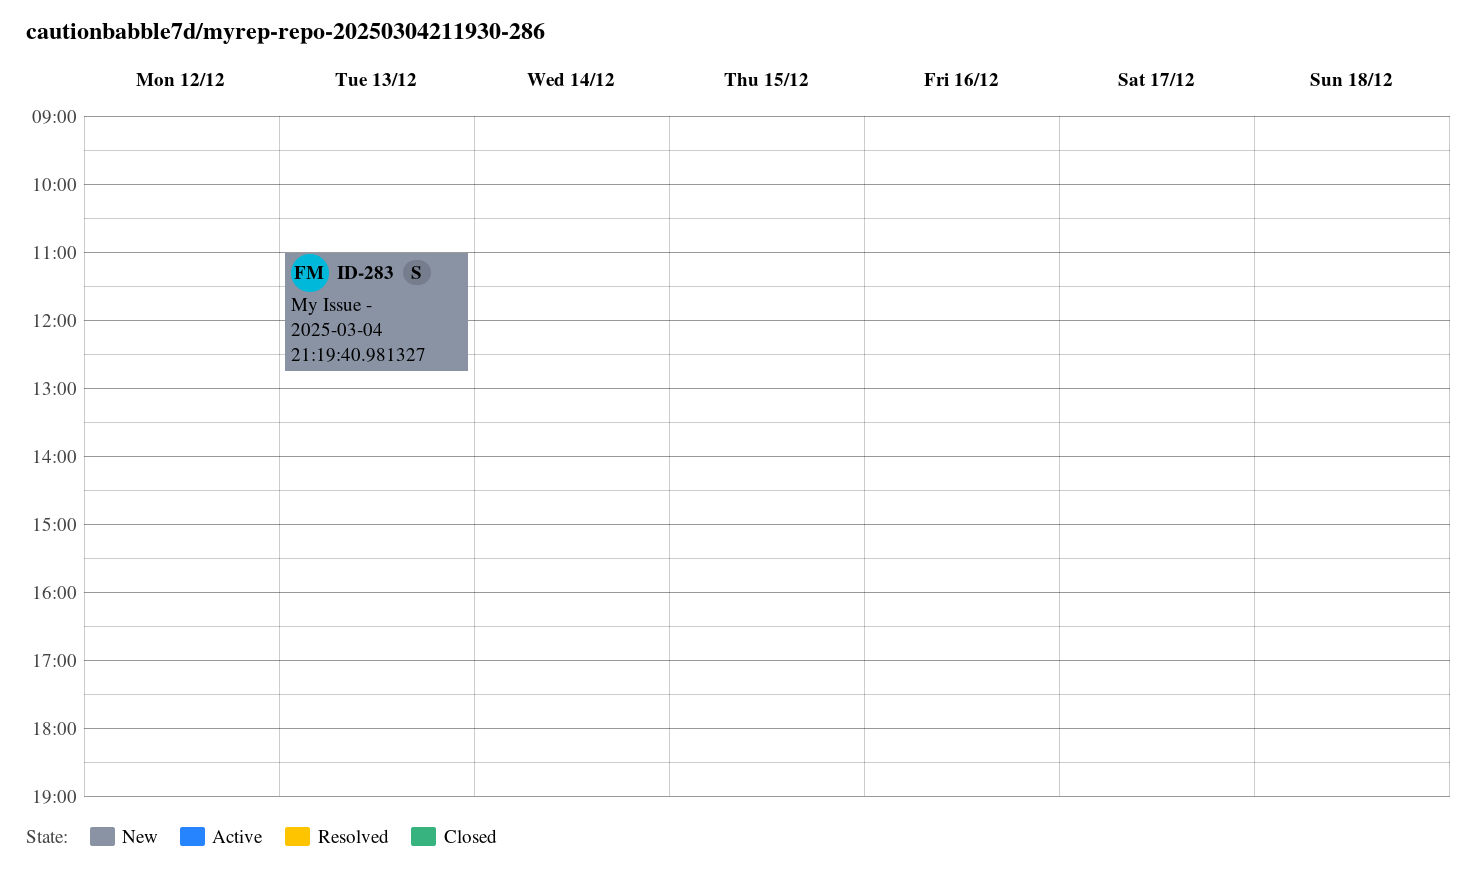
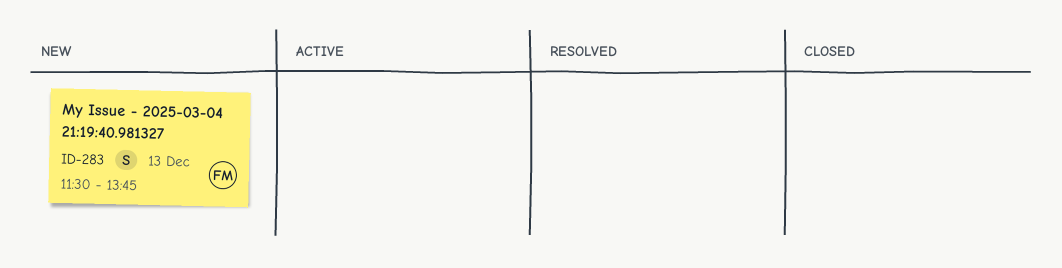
ID-283, begins: 11:00 -> 11:30
ID-283, ends: 12:45 -> 13:45

